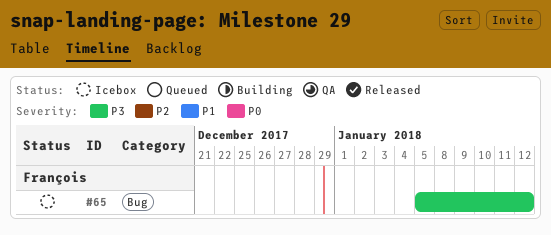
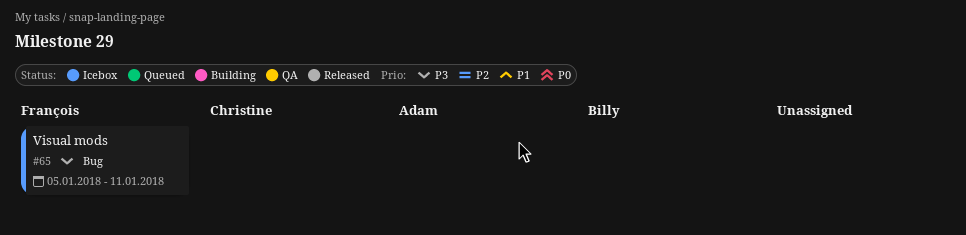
#65, due: Jan 12 -> Jan 11

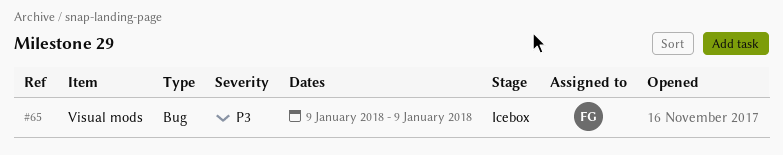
#65, start: Jan 5 -> Jan 9
#65, due: Jan 11 -> Jan 9

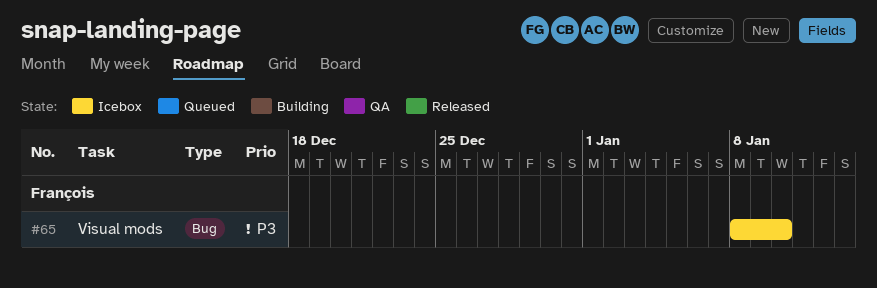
#65, start: Jan 9 -> Jan 8
#65, due: Jan 9 -> Jan 10

